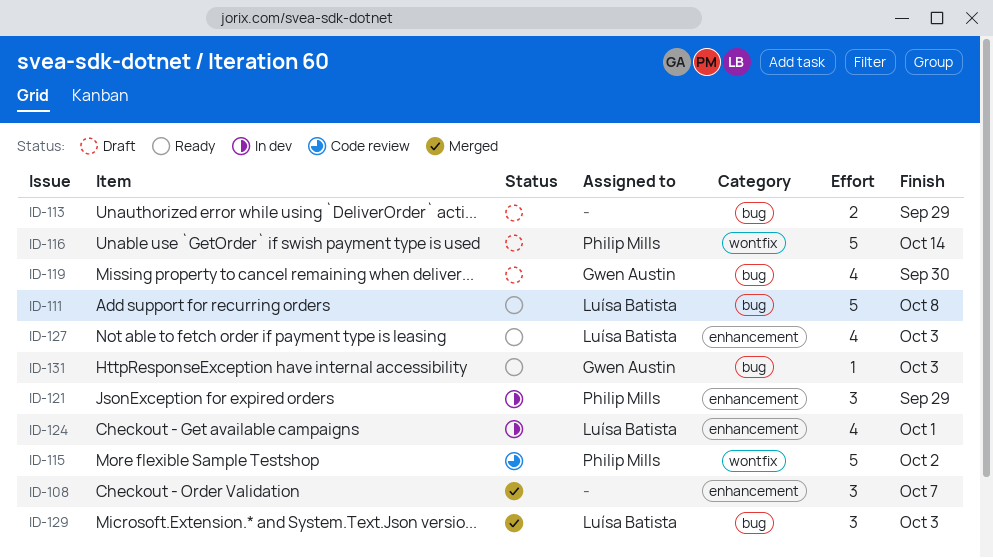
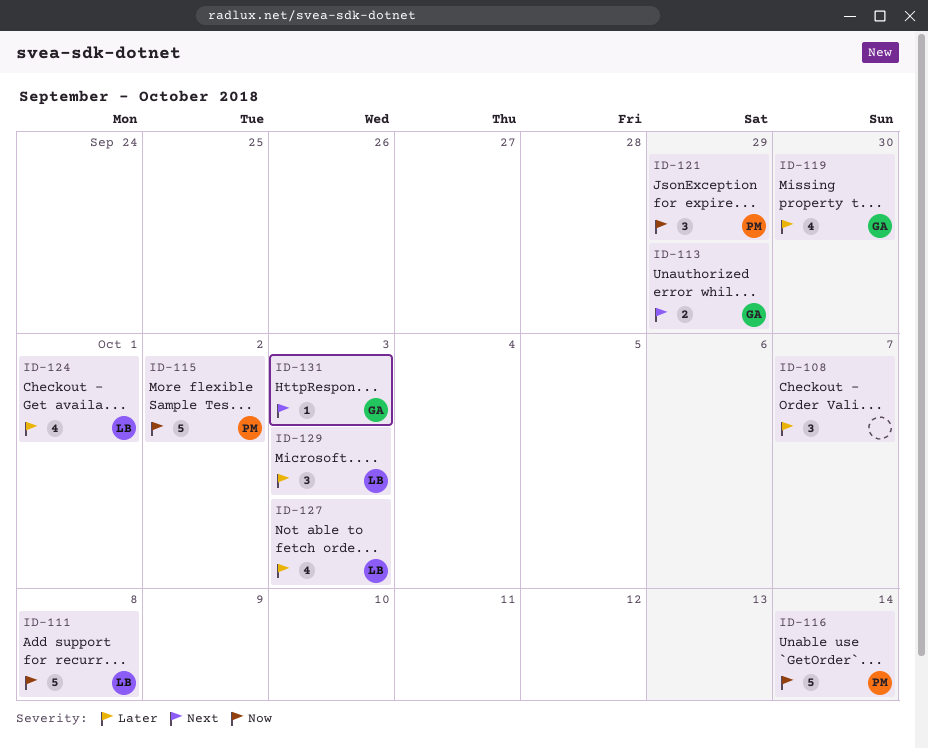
ID-113, owner: none -> Gwen Austin

